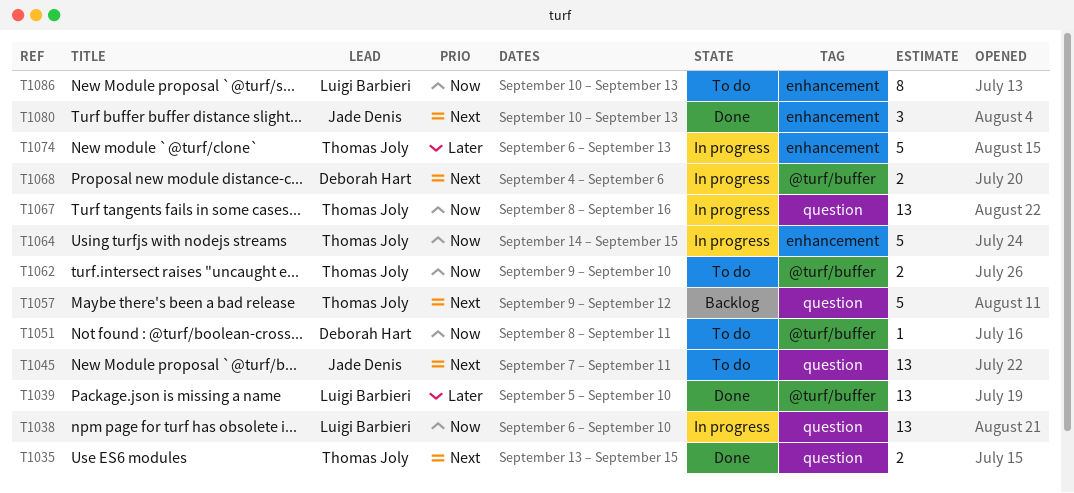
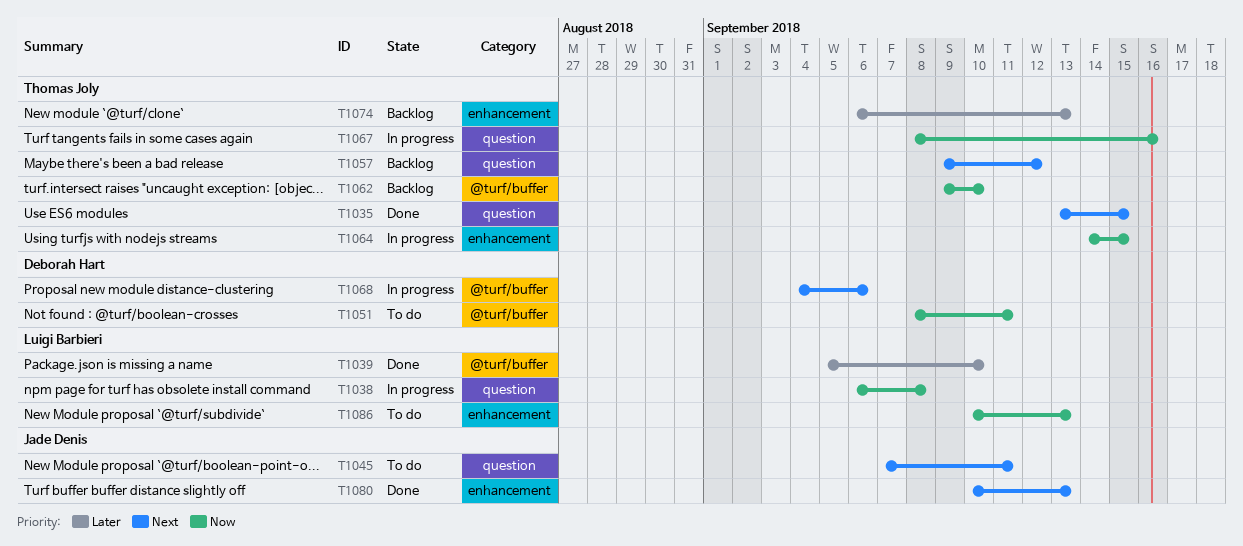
T1038, due: Sep 10 -> Sep 8
T1062, status: To do -> Backlog
T1074, status: In progress -> Backlog

